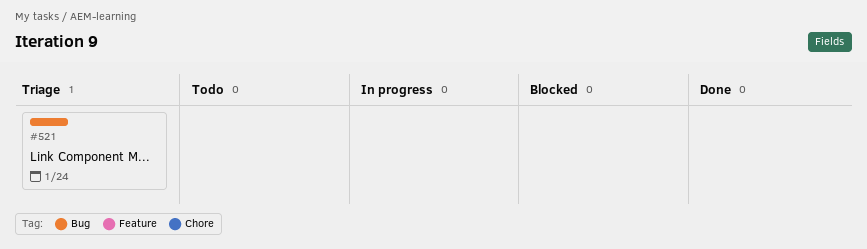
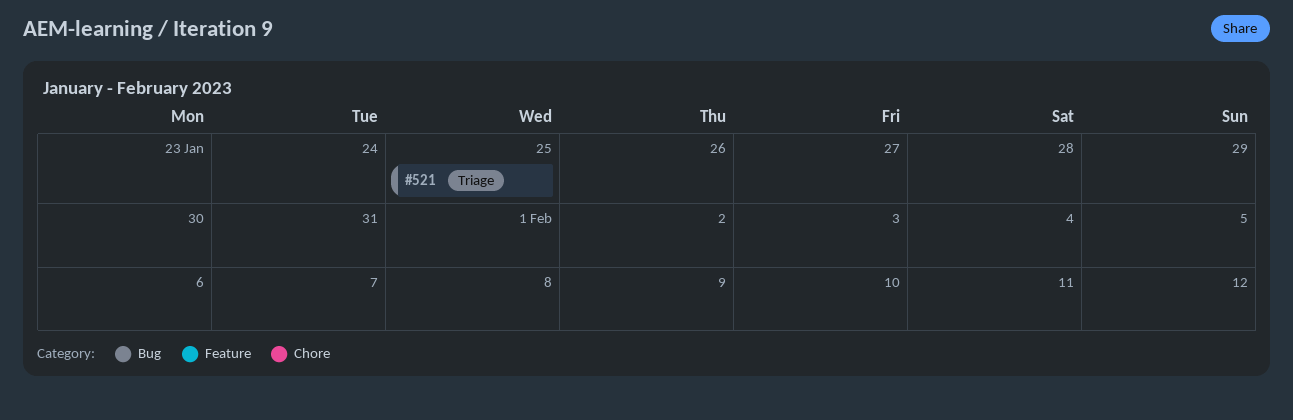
#521, due: Jan 24 -> Jan 25

